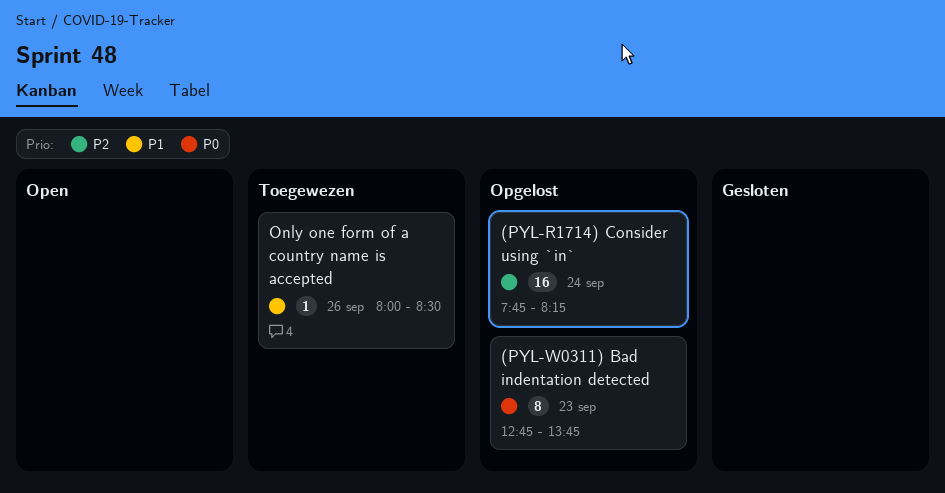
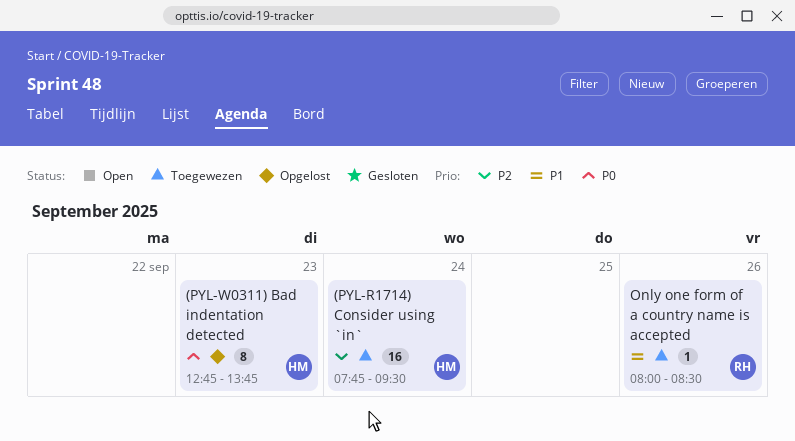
(PYL-R1714) Consider using `in`, status: Opgelost -> Toegewezen
(PYL-R1714) Consider using `in`, ends: 08:15 -> 09:30

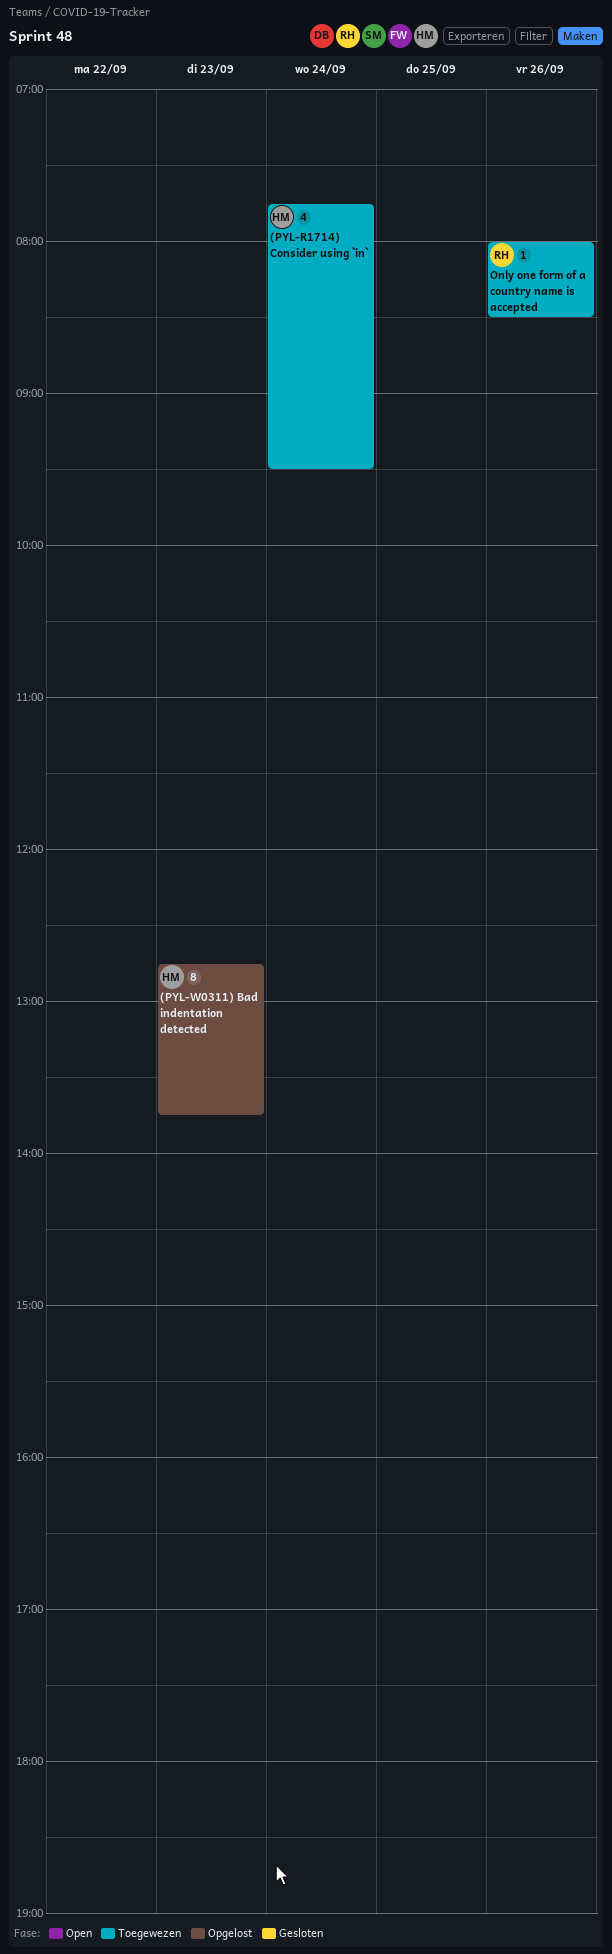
(PYL-R1714) Consider using `in`, estimate: 16 -> 4

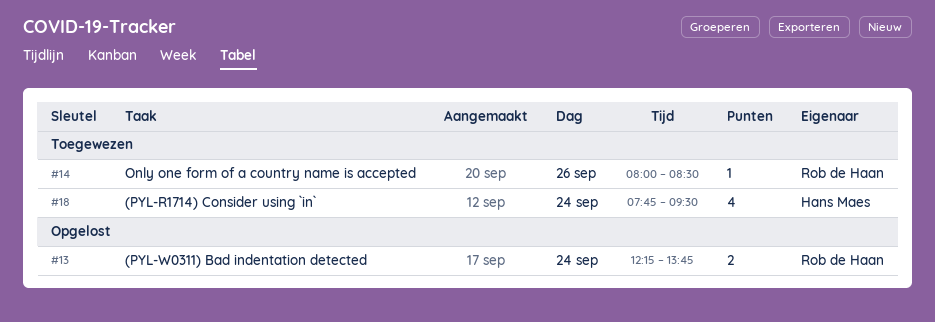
(PYL-W0311) Bad indentation detected, owner: Hans Maes -> Rob de Haan
(PYL-W0311) Bad indentation detected, estimate: 8 -> 2
(PYL-W0311) Bad indentation detected, day: Sep 23 -> Sep 24
(PYL-W0311) Bad indentation detected, begins: 12:45 -> 12:15

